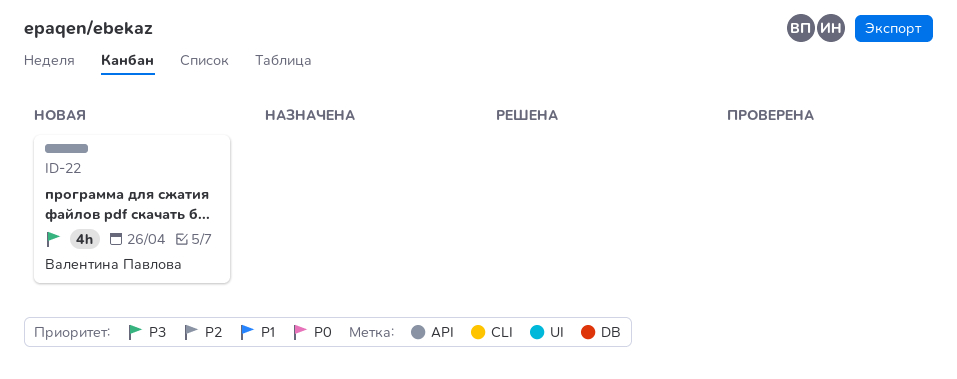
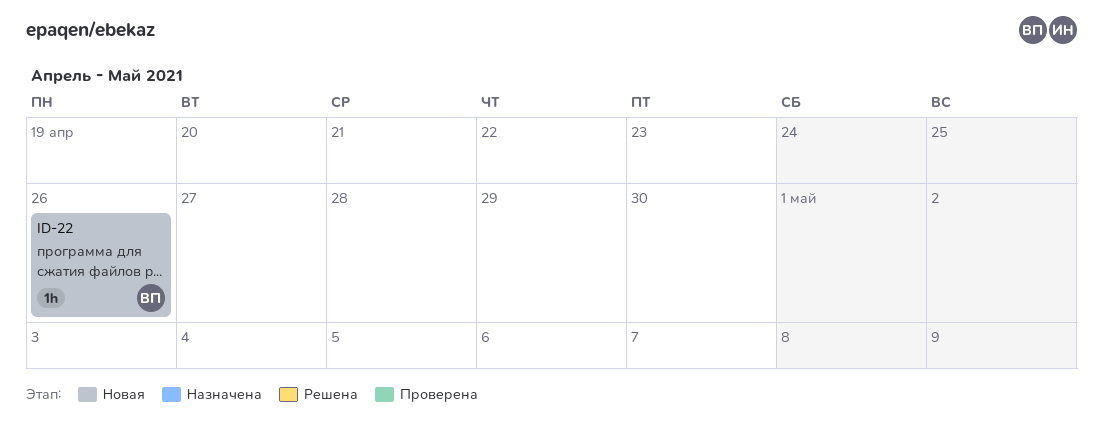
ID-22, estimate: 4h -> 1h

